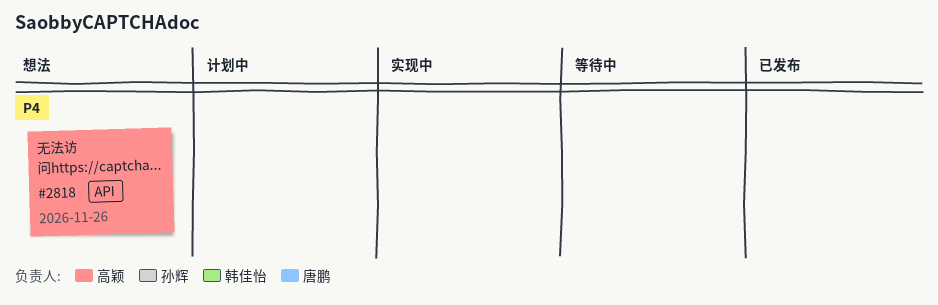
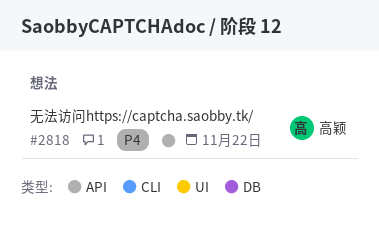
#2818, due: Nov 26 -> Nov 22

